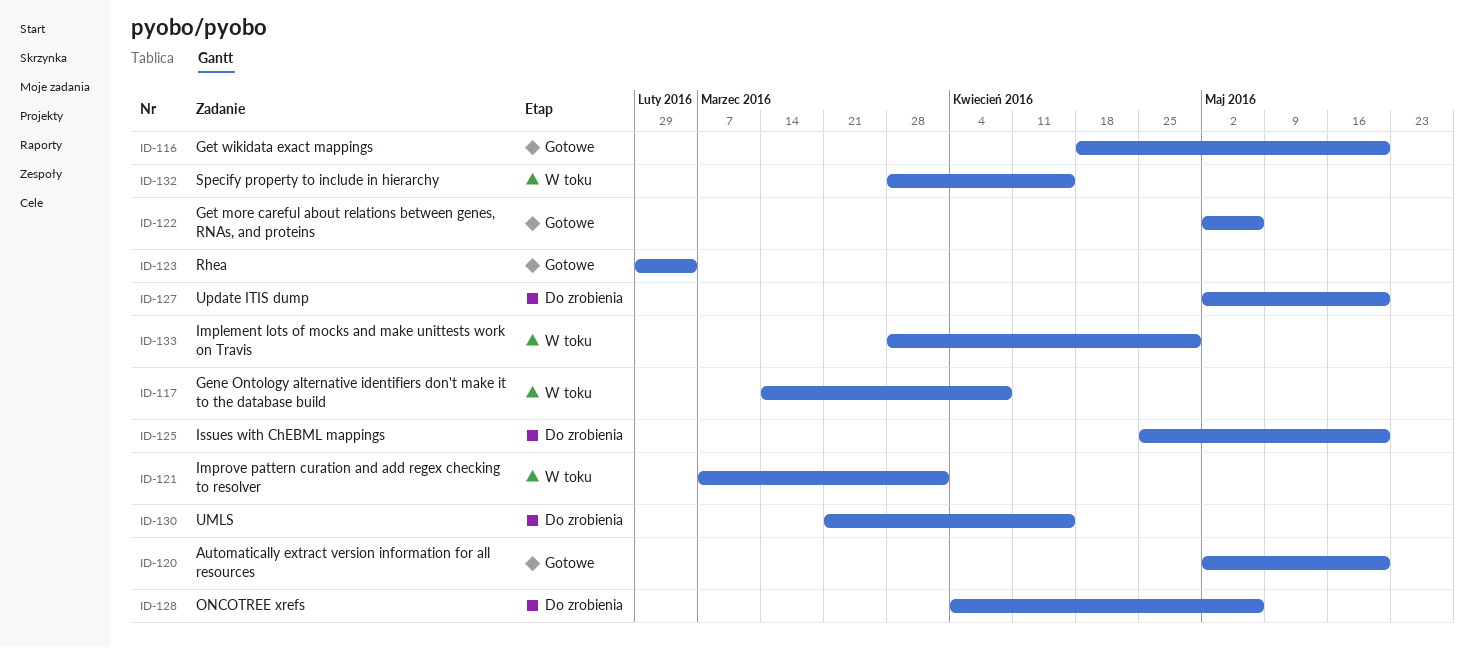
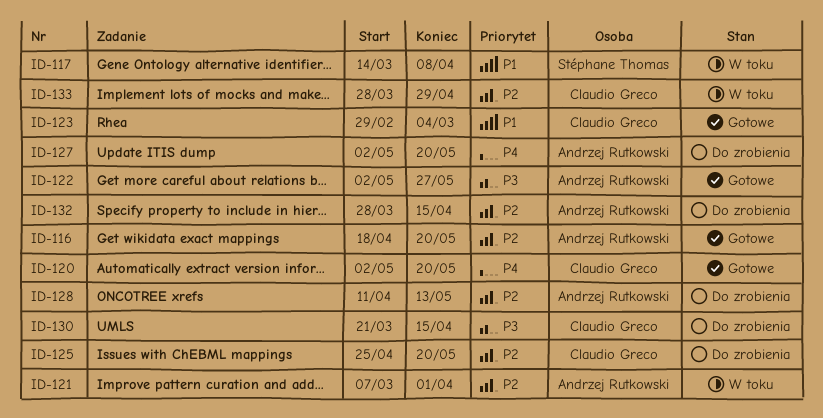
ID-122, due: May 6 -> May 27
ID-128, start: Apr 4 -> Apr 11
ID-128, due: May 6 -> May 13
ID-132, status: W toku -> Do zrobienia

